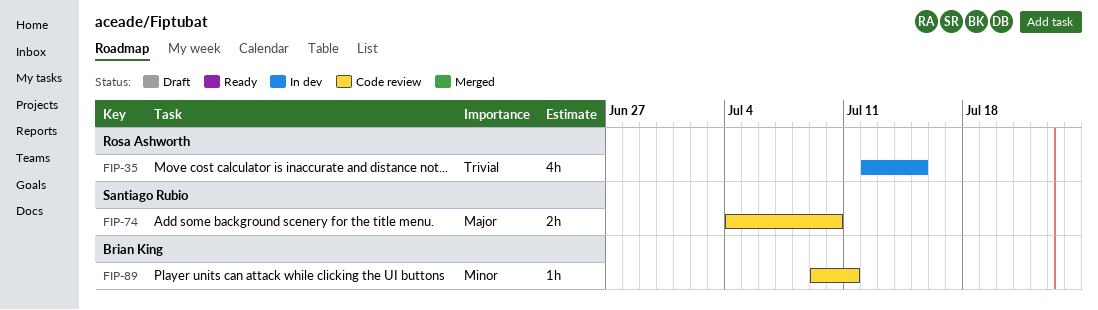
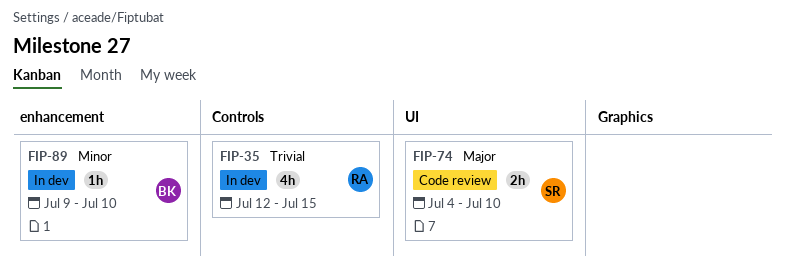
FIP-89, status: Code review -> In dev
FIP-89, due: Jul 11 -> Jul 10

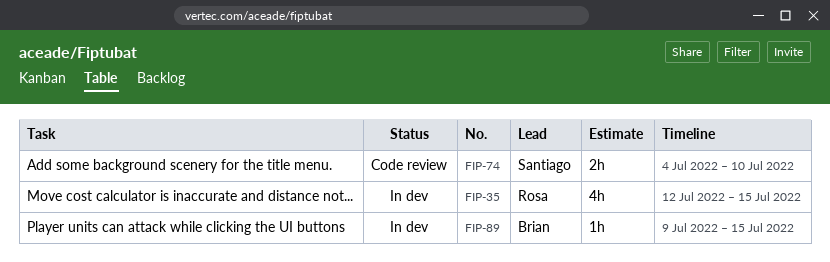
FIP-89, due: Jul 10 -> Jul 15

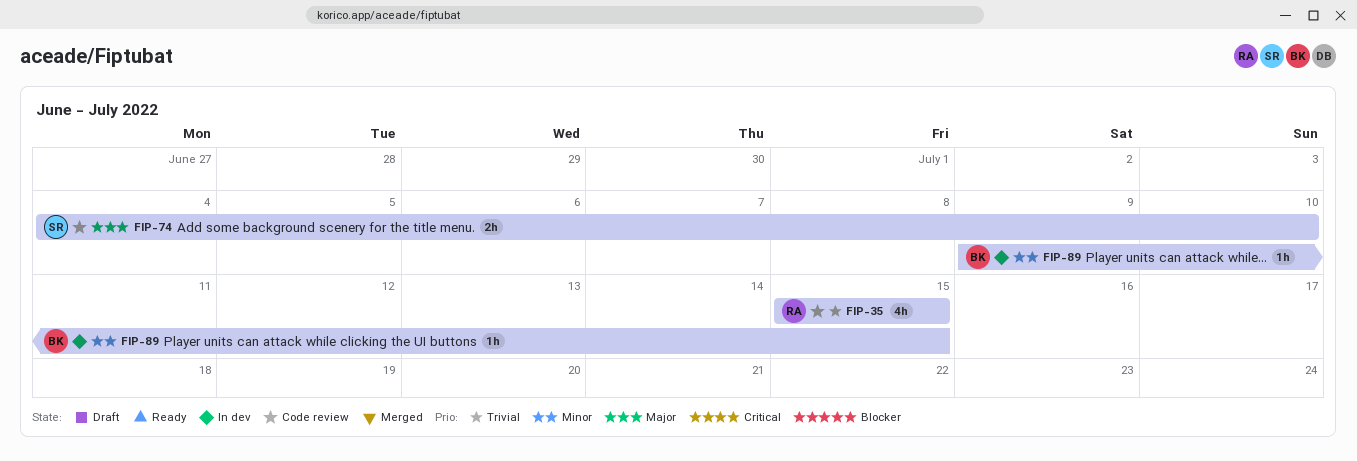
FIP-35, status: In dev -> Code review
FIP-35, start: Jul 12 -> Jul 15

